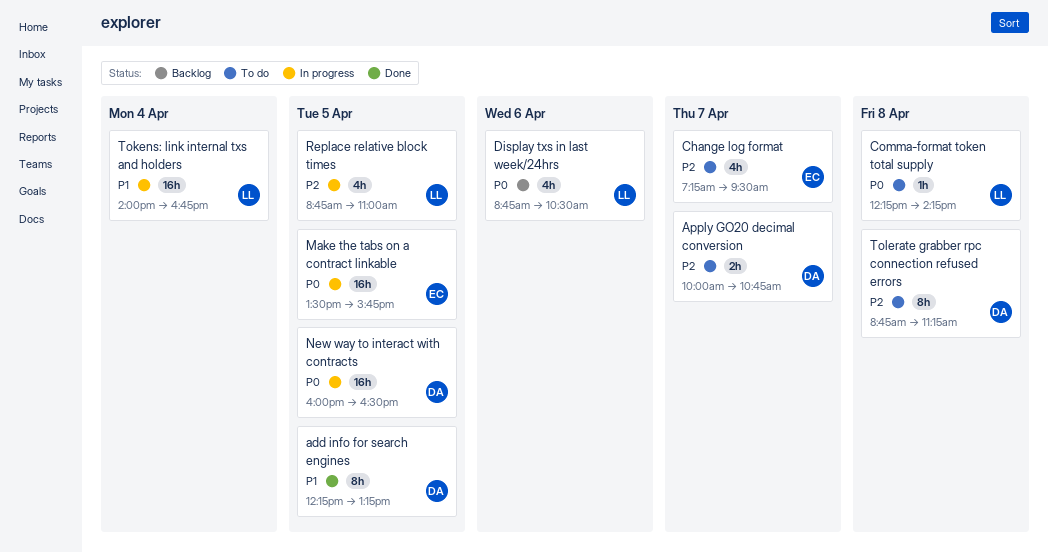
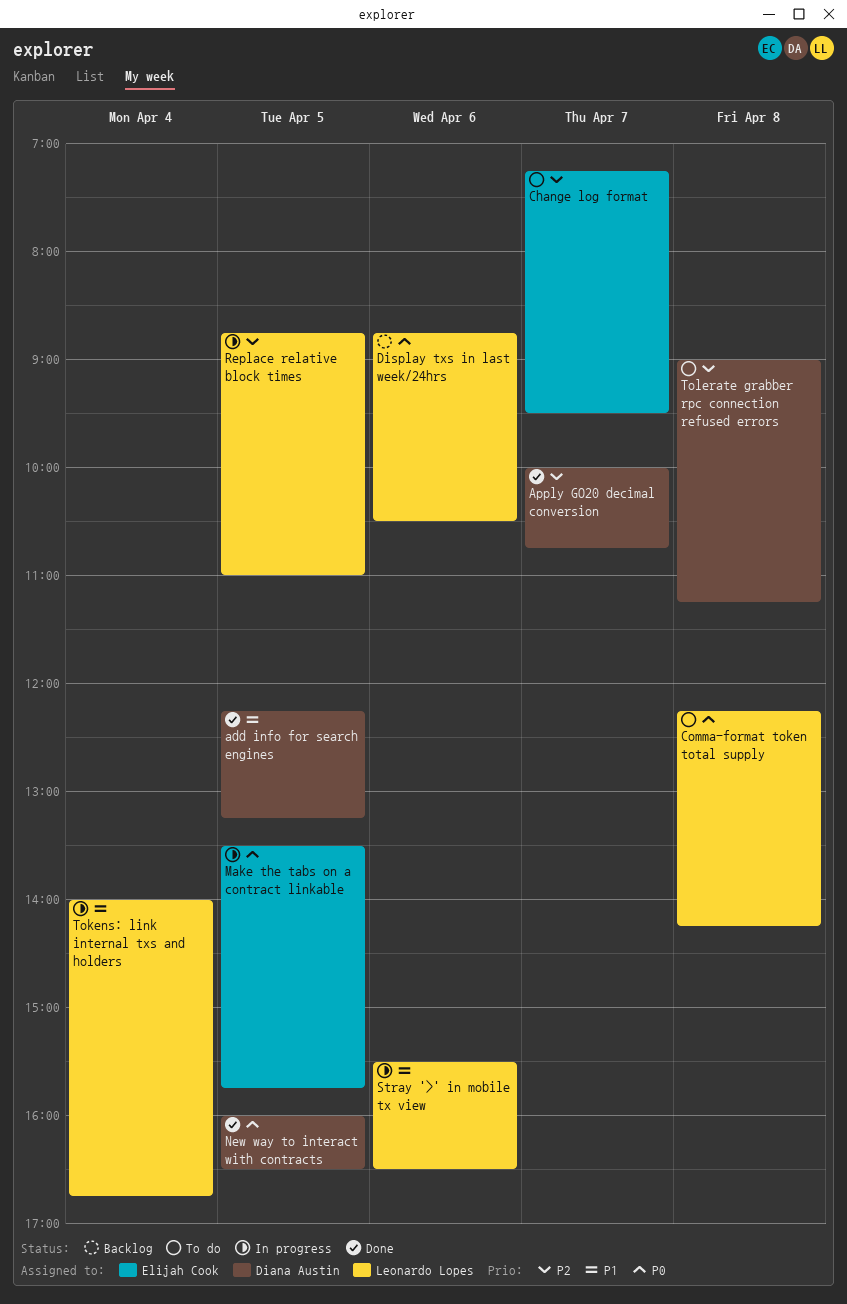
Apply GO20 decimal conversion, status: To do -> Done
New way to interact with contracts, status: In progress -> Done
Stray '>' in mobile tx view: none -> present
Tolerate grabber rpc connection refused errors, begins: 08:45 -> 09:00

